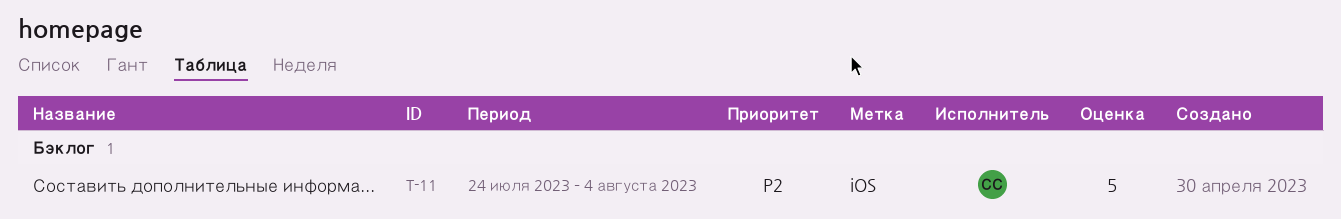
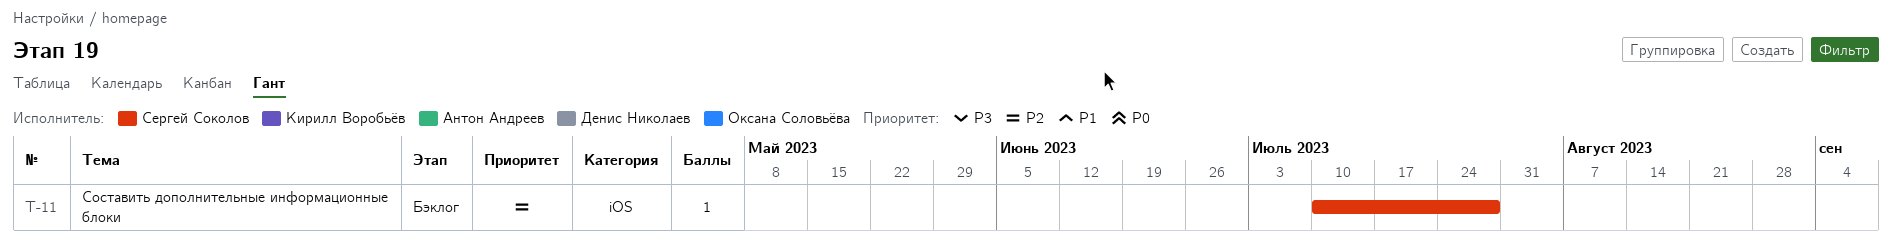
T-11, estimate: 5 -> 1
T-11, start: Jul 24 -> Jul 10
T-11, due: Aug 4 -> Jul 28

